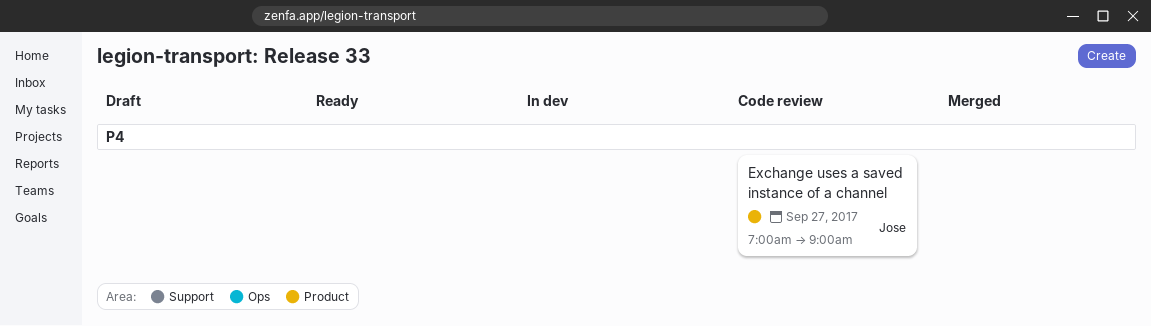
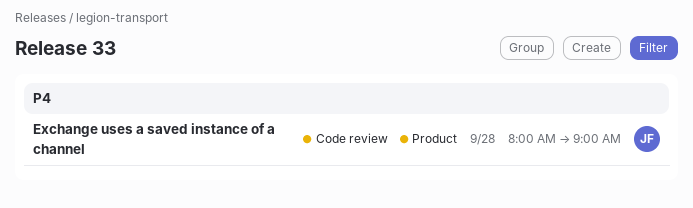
Exchange uses a saved instance of a channel, day: Sep 27 -> Sep 28
Exchange uses a saved instance of a channel, begins: 07:00 -> 08:00

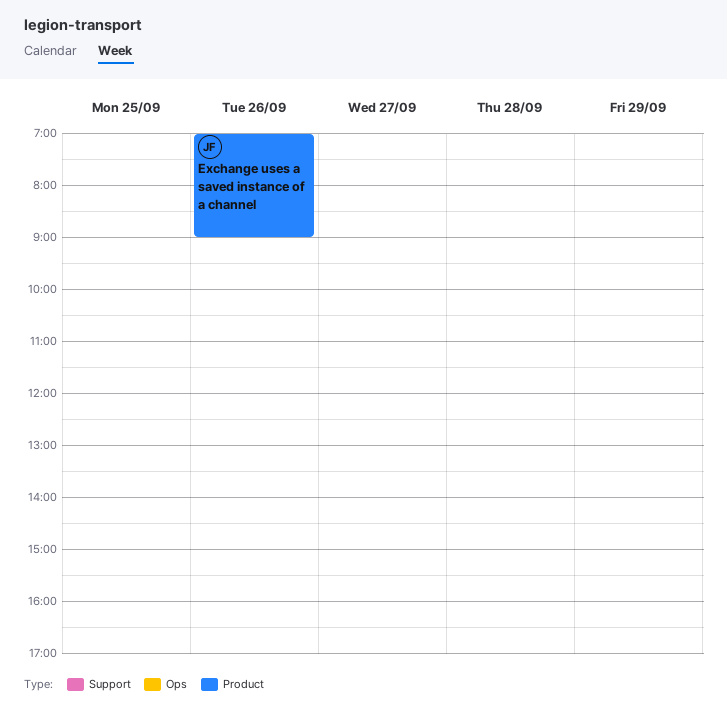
Exchange uses a saved instance of a channel, day: Sep 28 -> Sep 26
Exchange uses a saved instance of a channel, begins: 08:00 -> 07:00

